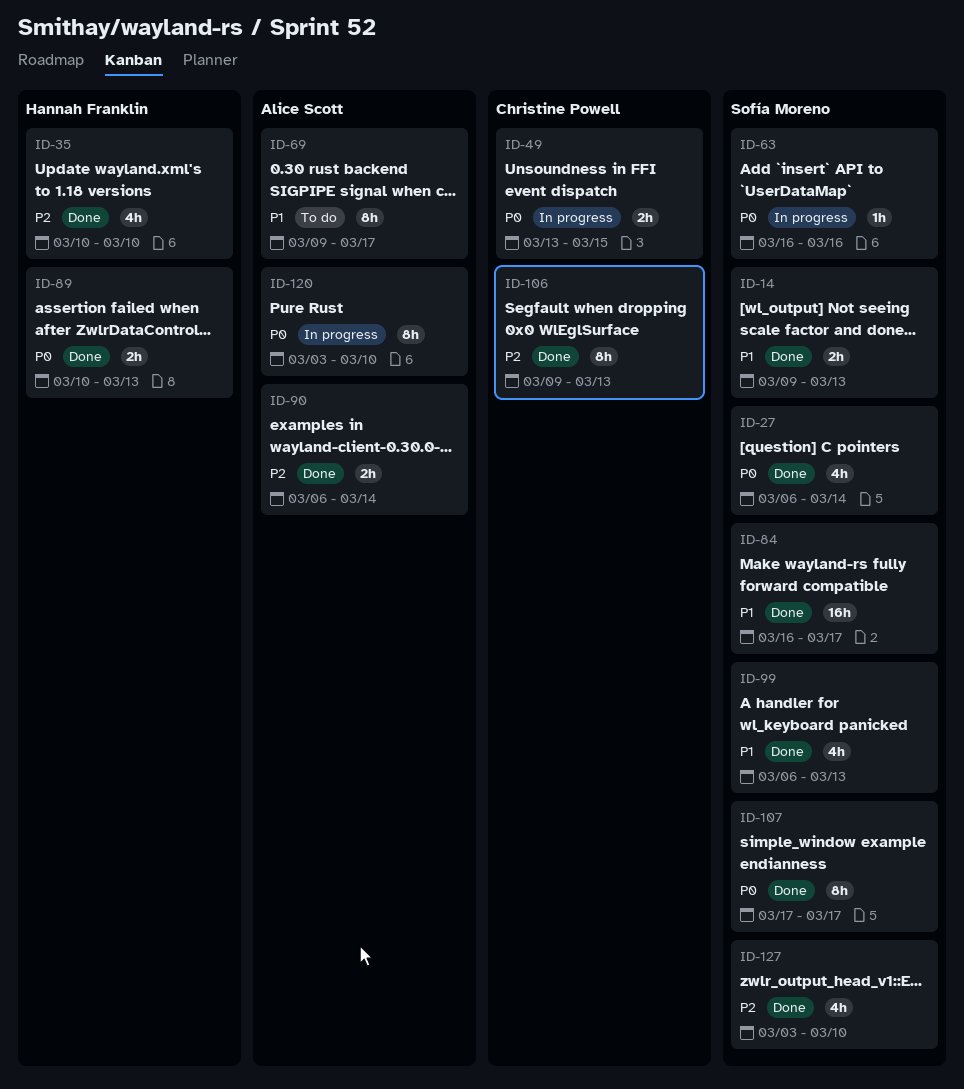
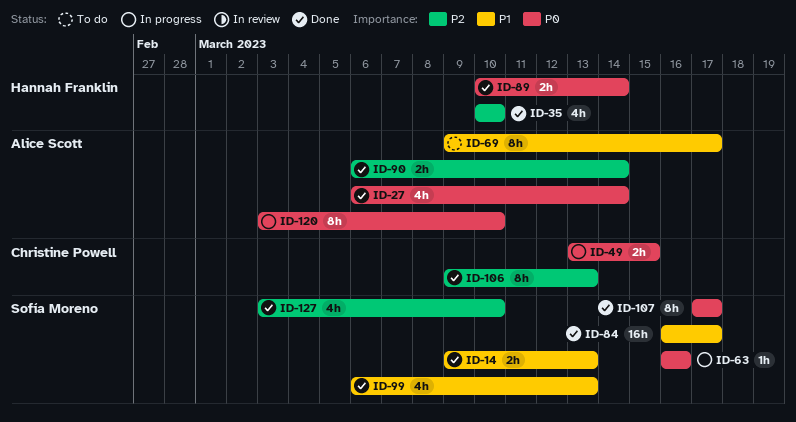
ID-27, owner: Sofía Moreno -> Alice Scott
ID-89, due: Mar 13 -> Mar 14

